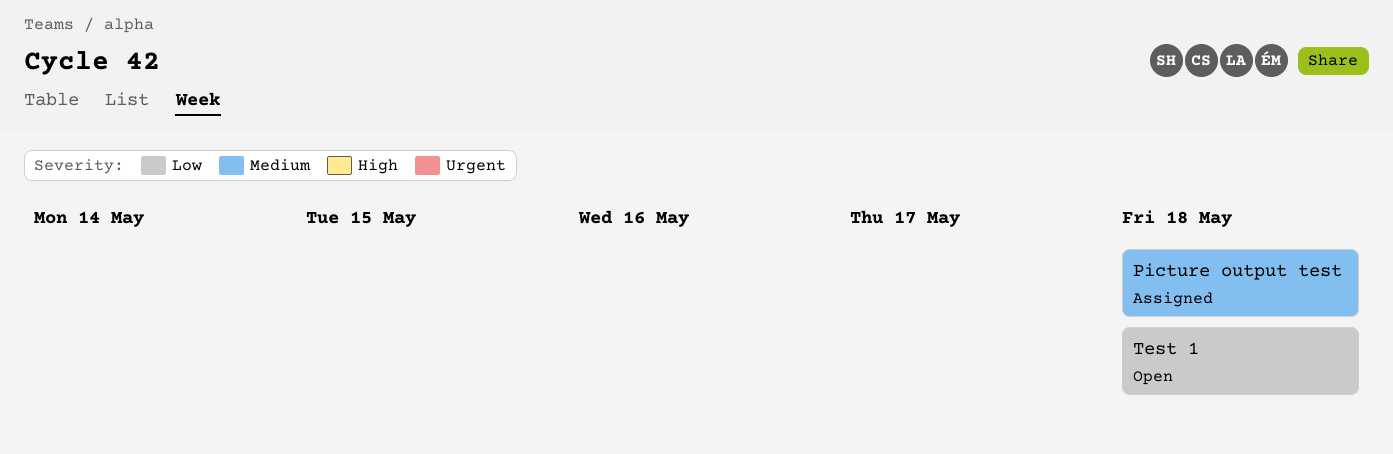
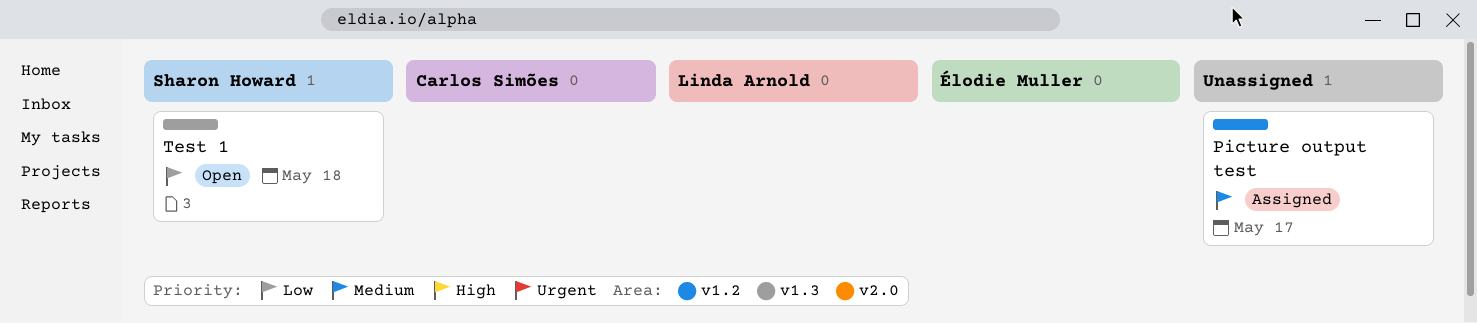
Picture output test, due: May 18 -> May 17

